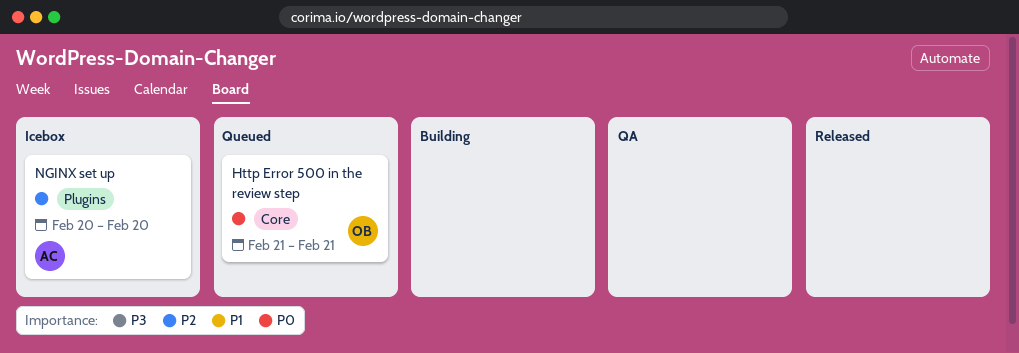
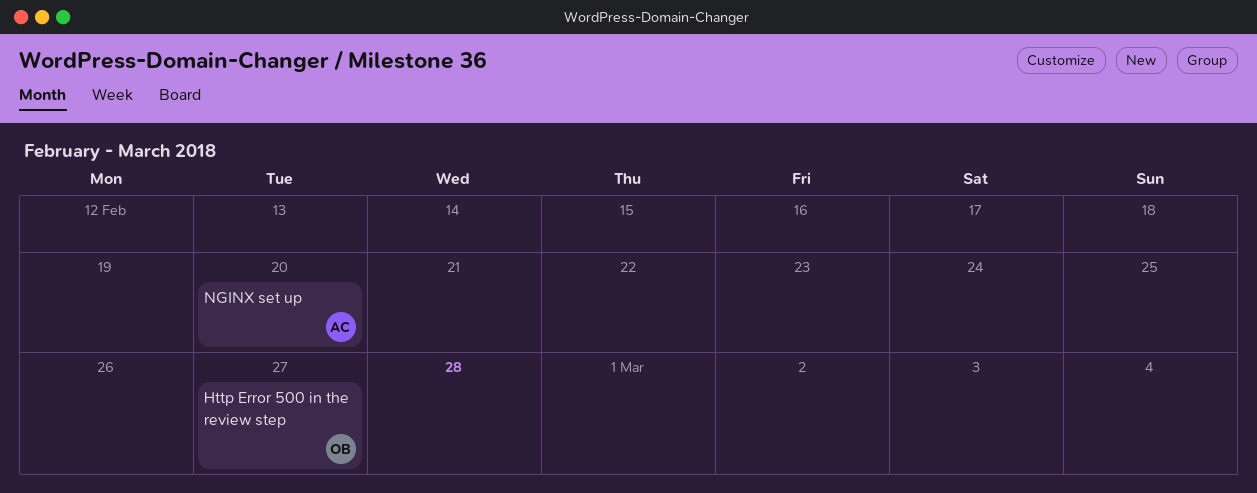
Http Error 500 in the review step, due: Feb 21 -> Feb 27

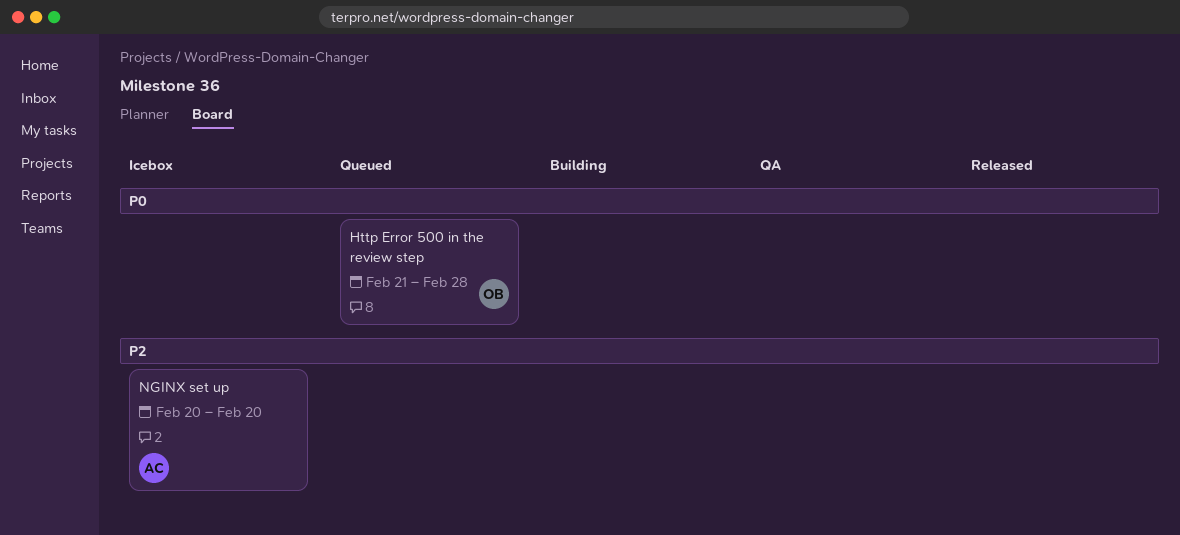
Http Error 500 in the review step, due: Feb 27 -> Feb 28

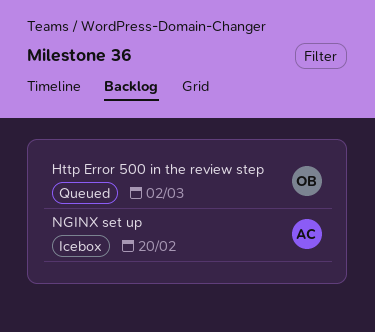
Http Error 500 in the review step, due: Feb 28 -> Mar 2

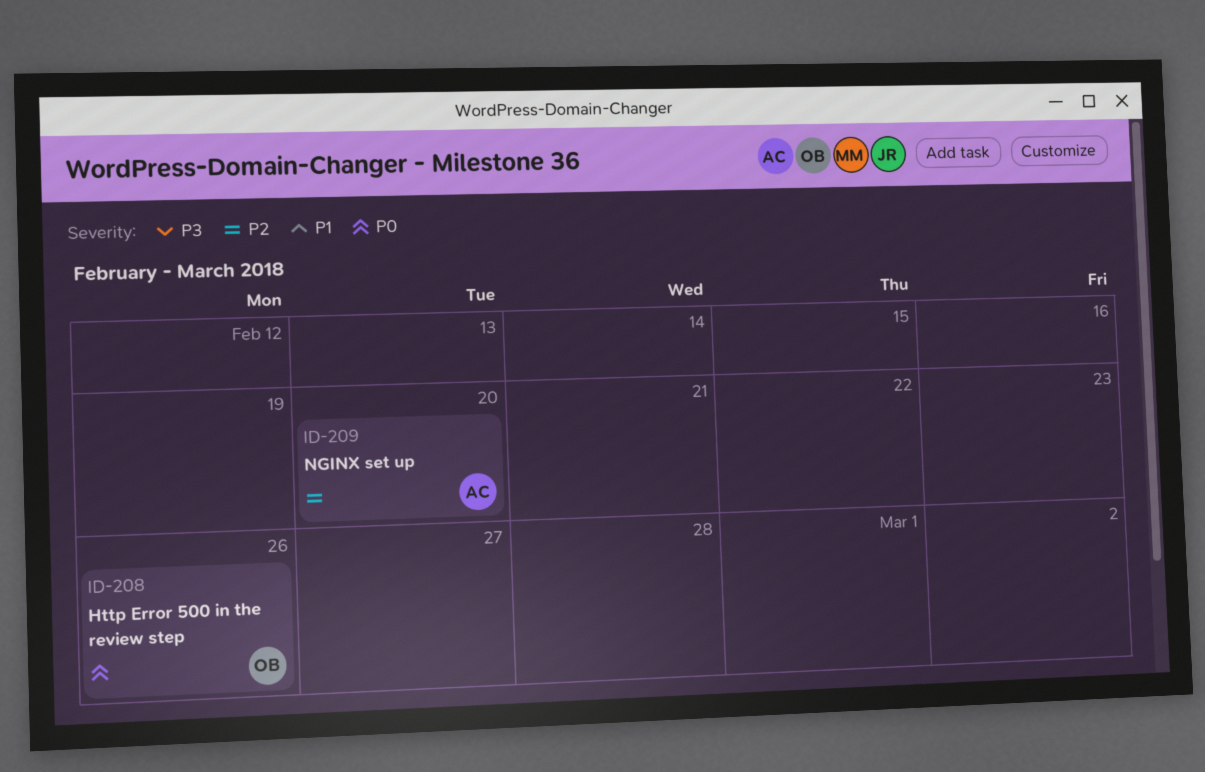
Http Error 500 in the review step, due: Mar 2 -> Feb 26

